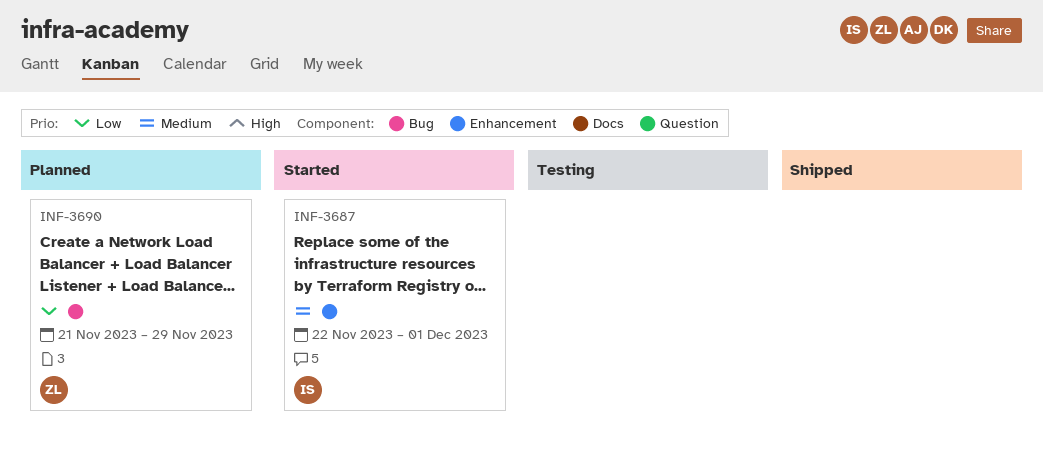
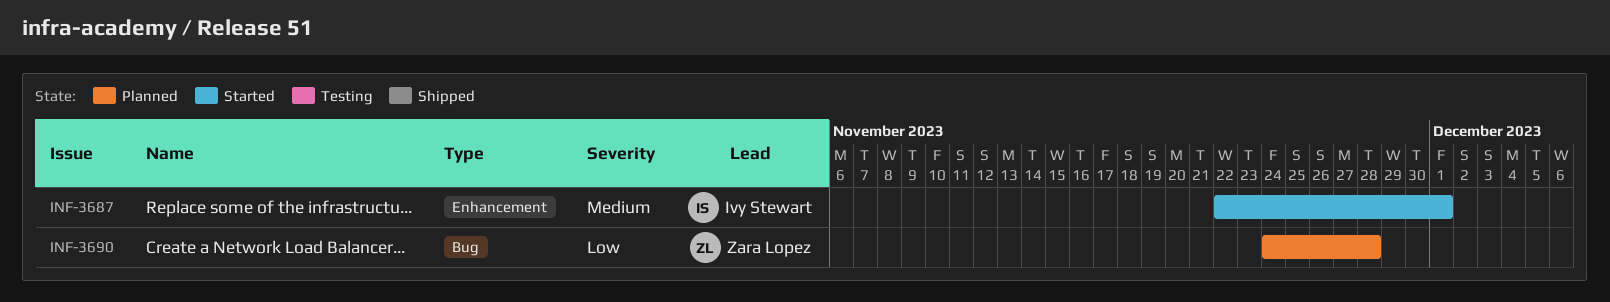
INF-3690, start: Nov 21 -> Nov 24
INF-3690, due: Nov 29 -> Nov 28

